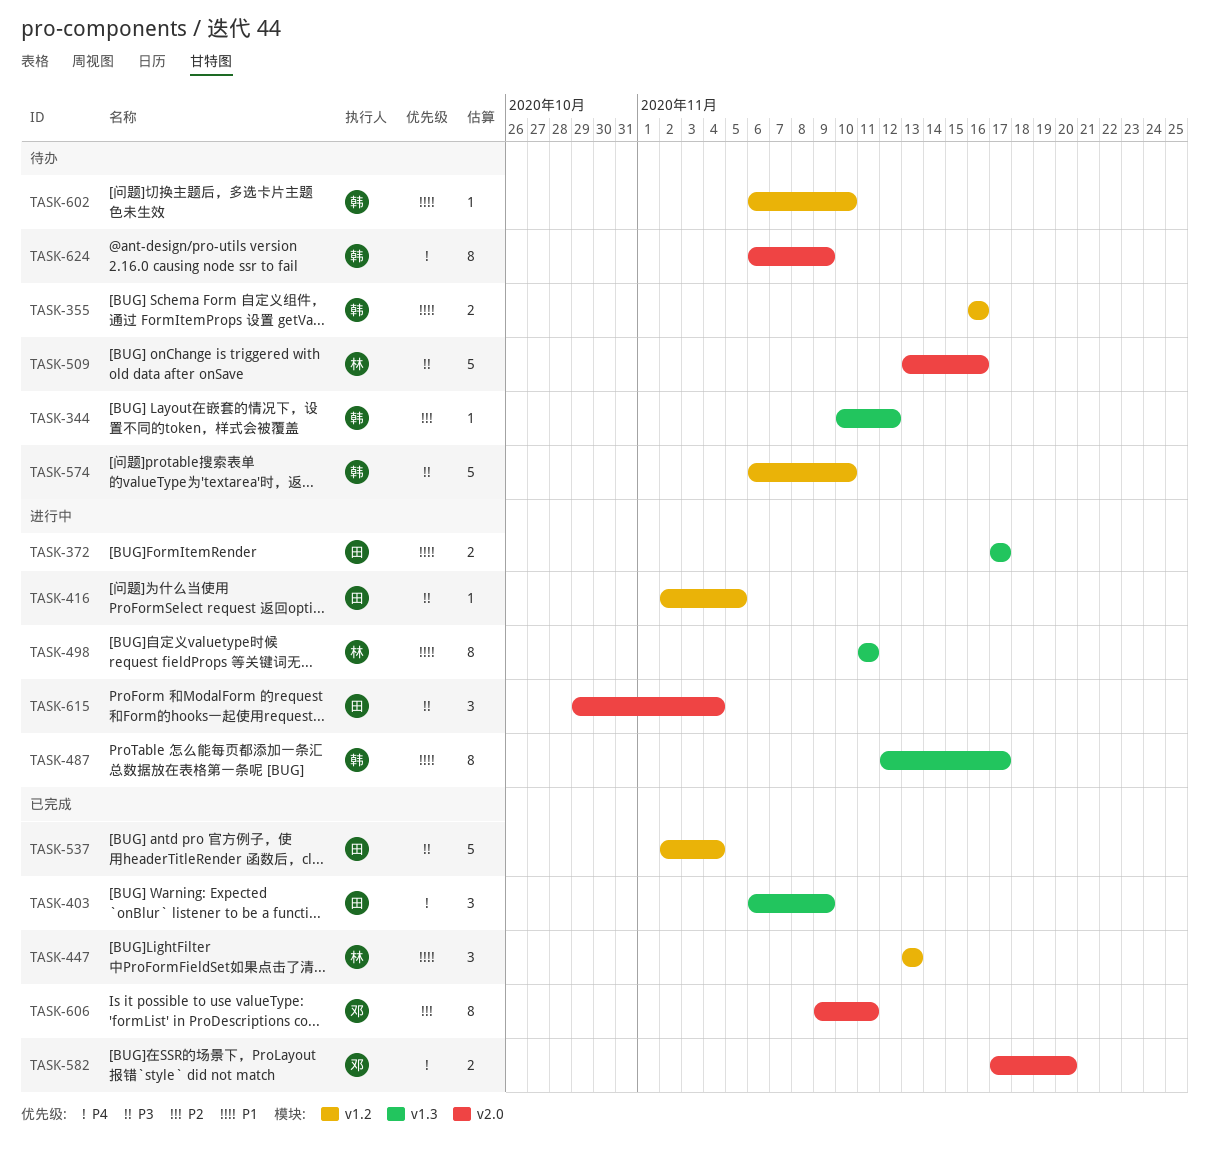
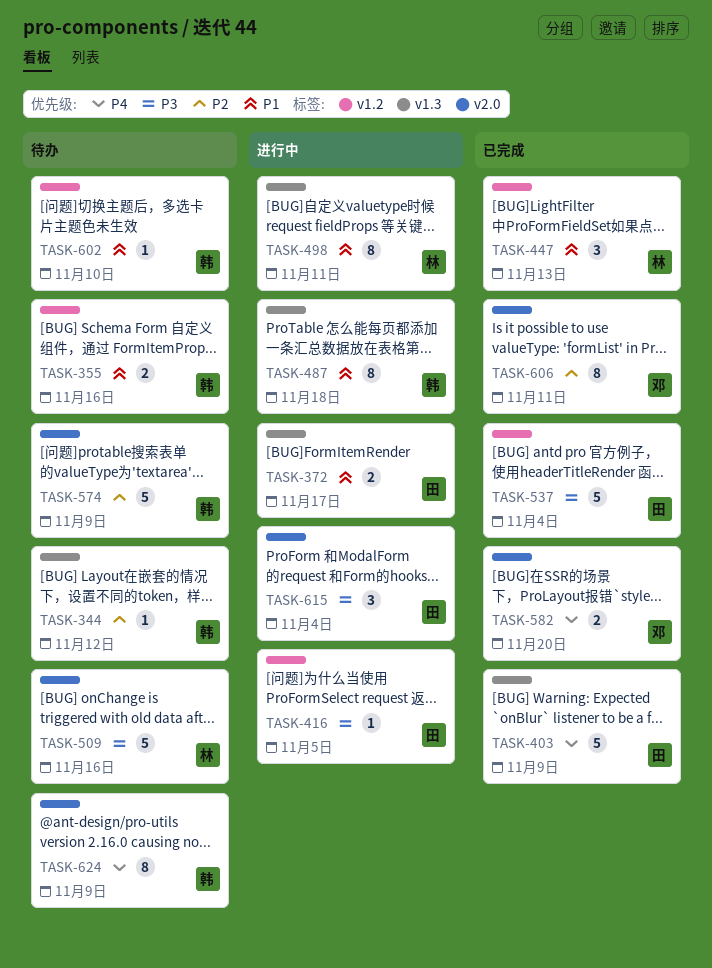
TASK-403, estimate: 3 -> 5
TASK-487, due: Nov 17 -> Nov 18
TASK-574, priority: P3 -> P2
TASK-574, label: v1.2 -> v2.0
TASK-574, due: Nov 10 -> Nov 9

